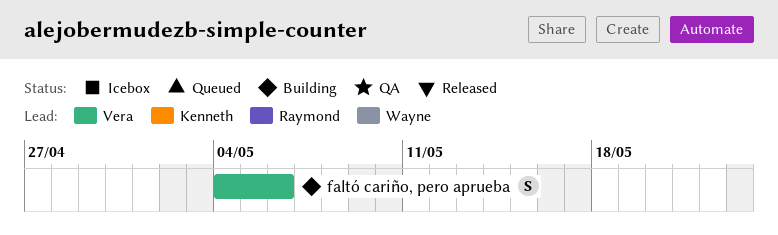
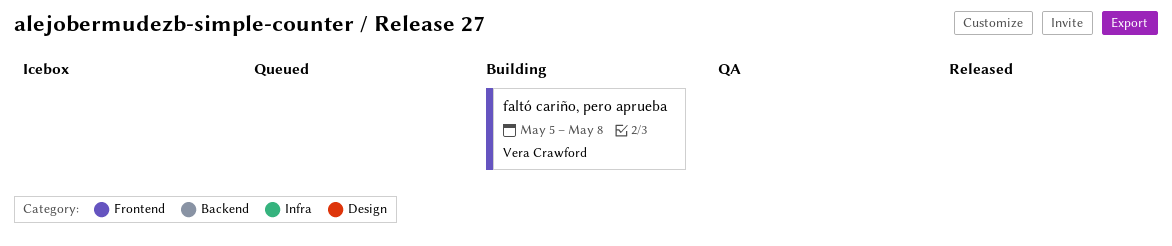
faltó cariño, pero aprueba, start: May 4 -> May 5
faltó cariño, pero aprueba, due: May 6 -> May 8

